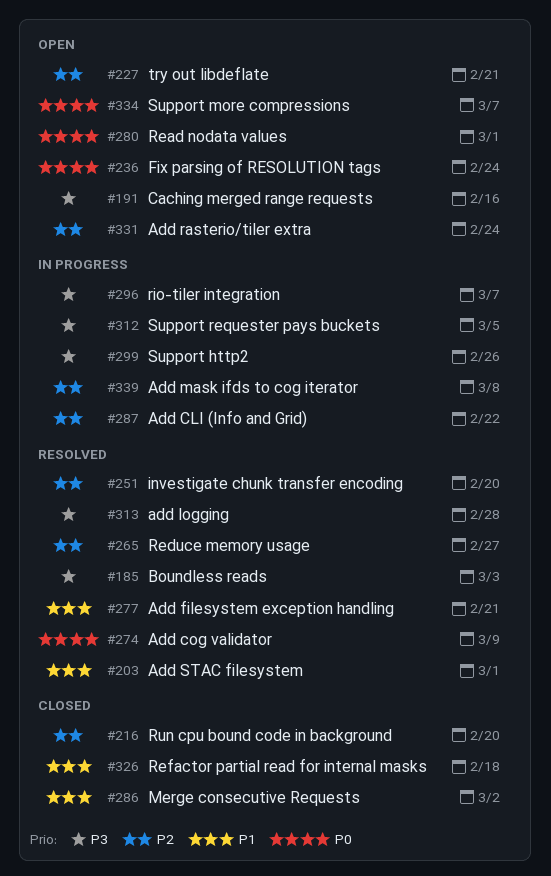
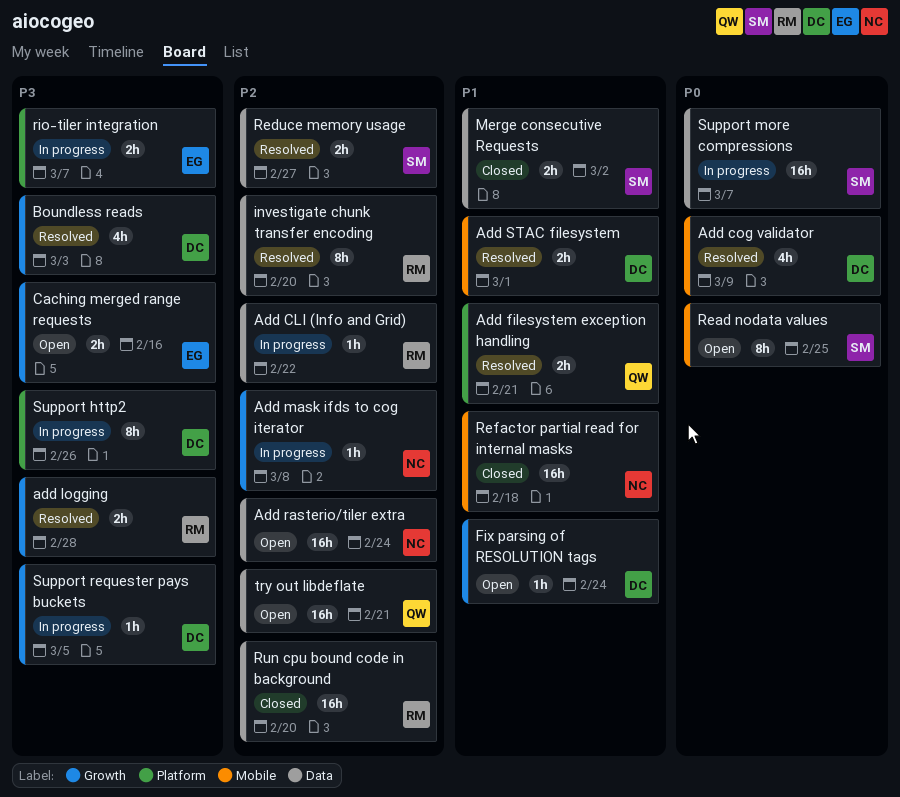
Fix parsing of RESOLUTION tags, priority: P0 -> P1
Read nodata values, due: Mar 1 -> Feb 25
Support more compressions, status: Open -> In progress

